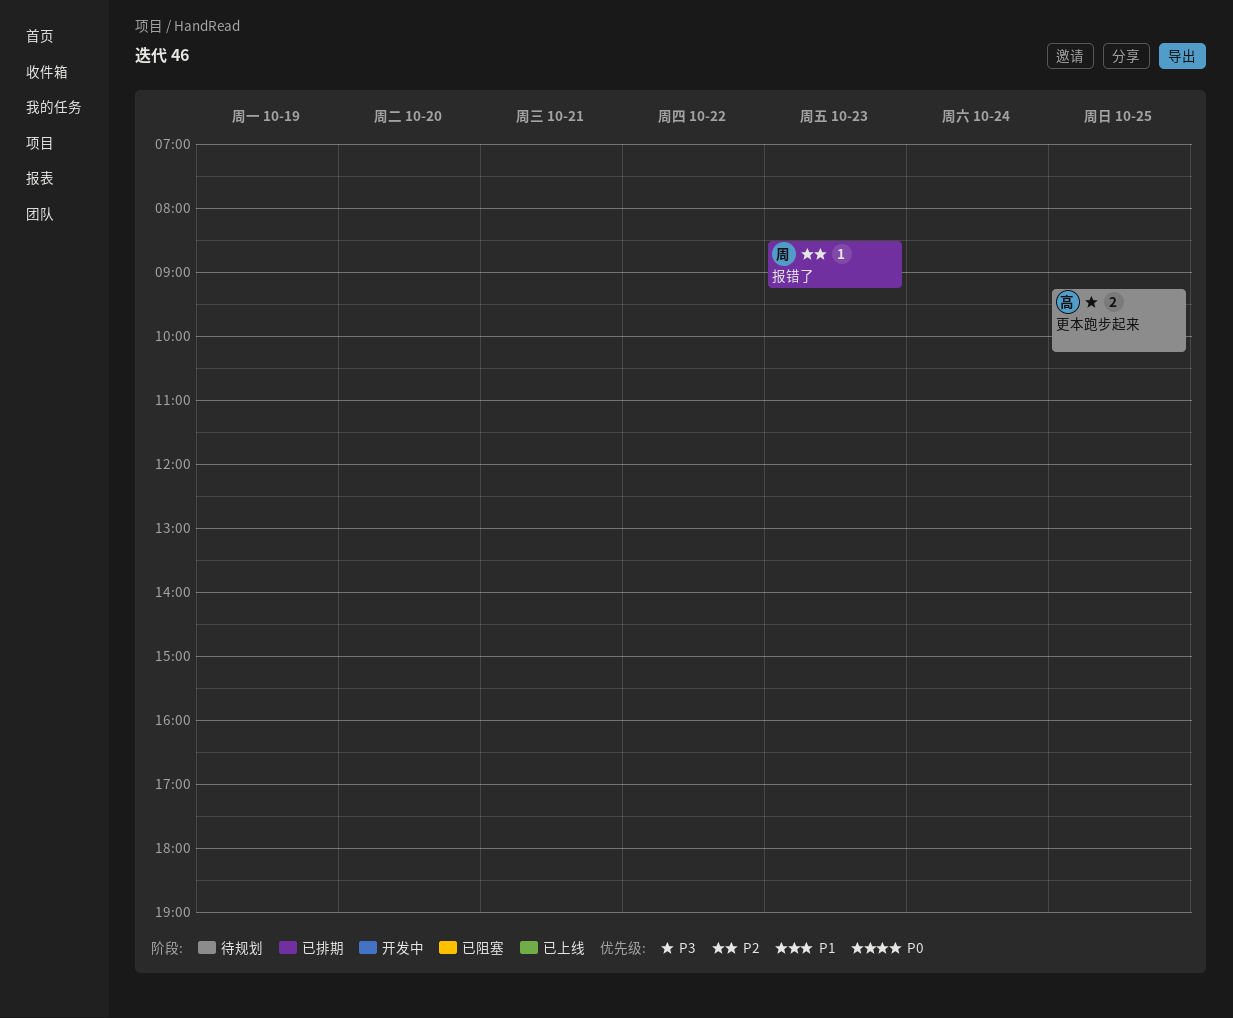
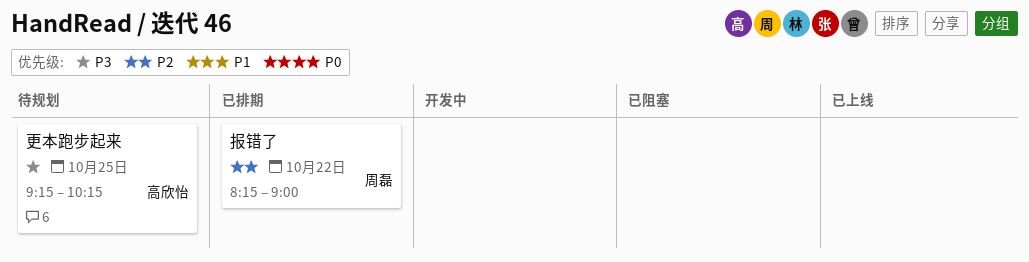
报错了, day: Oct 23 -> Oct 22
报错了, begins: 08:30 -> 08:15
报错了, ends: 09:15 -> 09:00

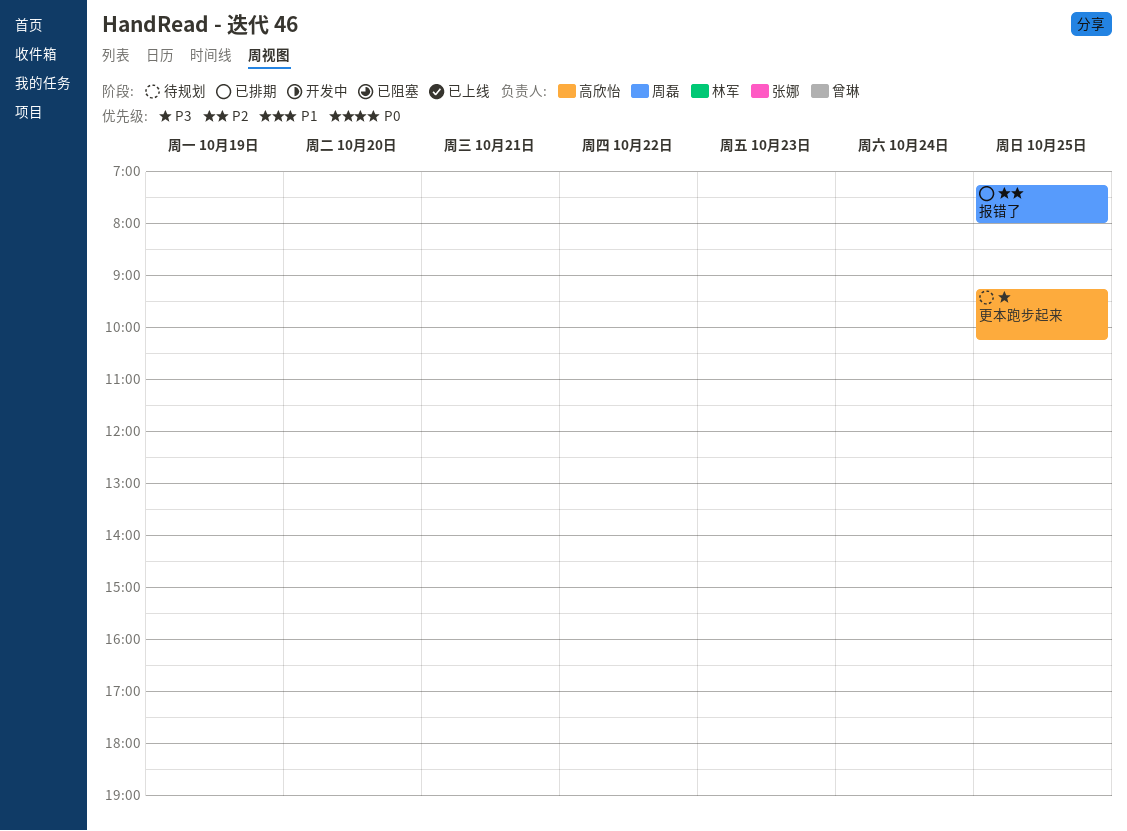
报错了, day: Oct 22 -> Oct 25
报错了, begins: 08:15 -> 07:15
报错了, ends: 09:00 -> 08:00

